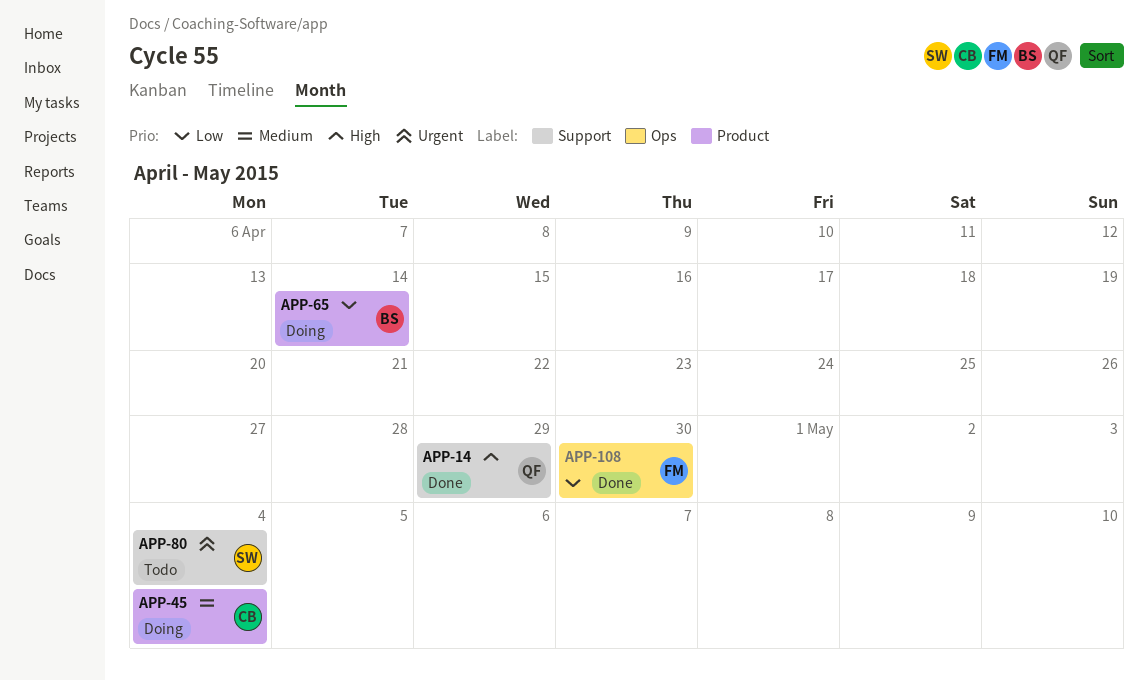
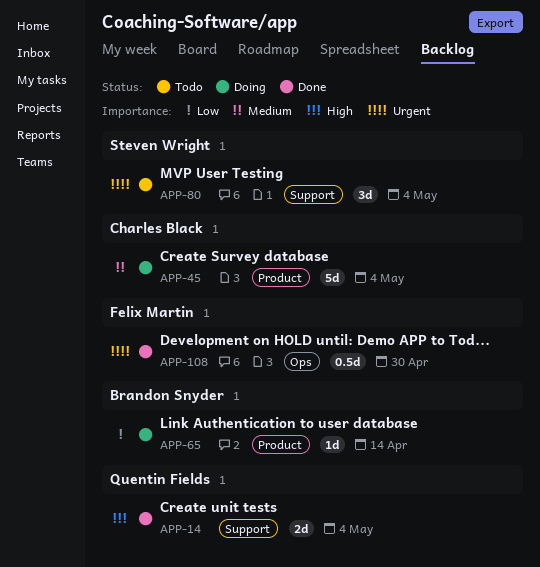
APP-14, due: Apr 29 -> May 4
APP-108, priority: Low -> Urgent

